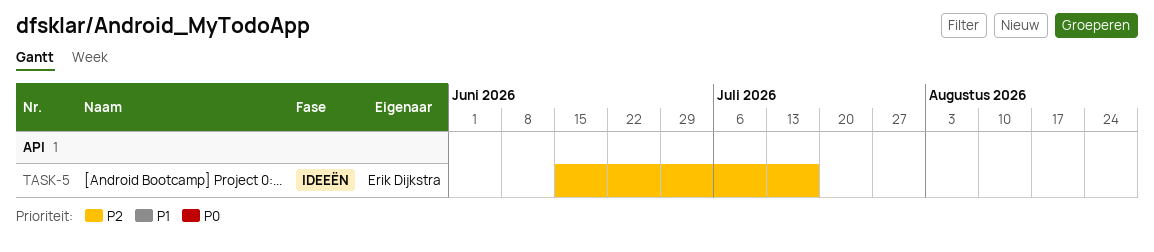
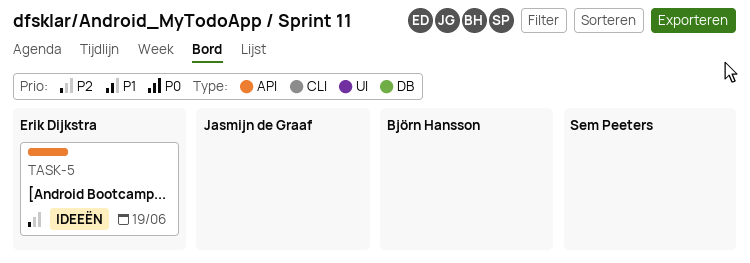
TASK-5, due: Jul 17 -> Jun 19

